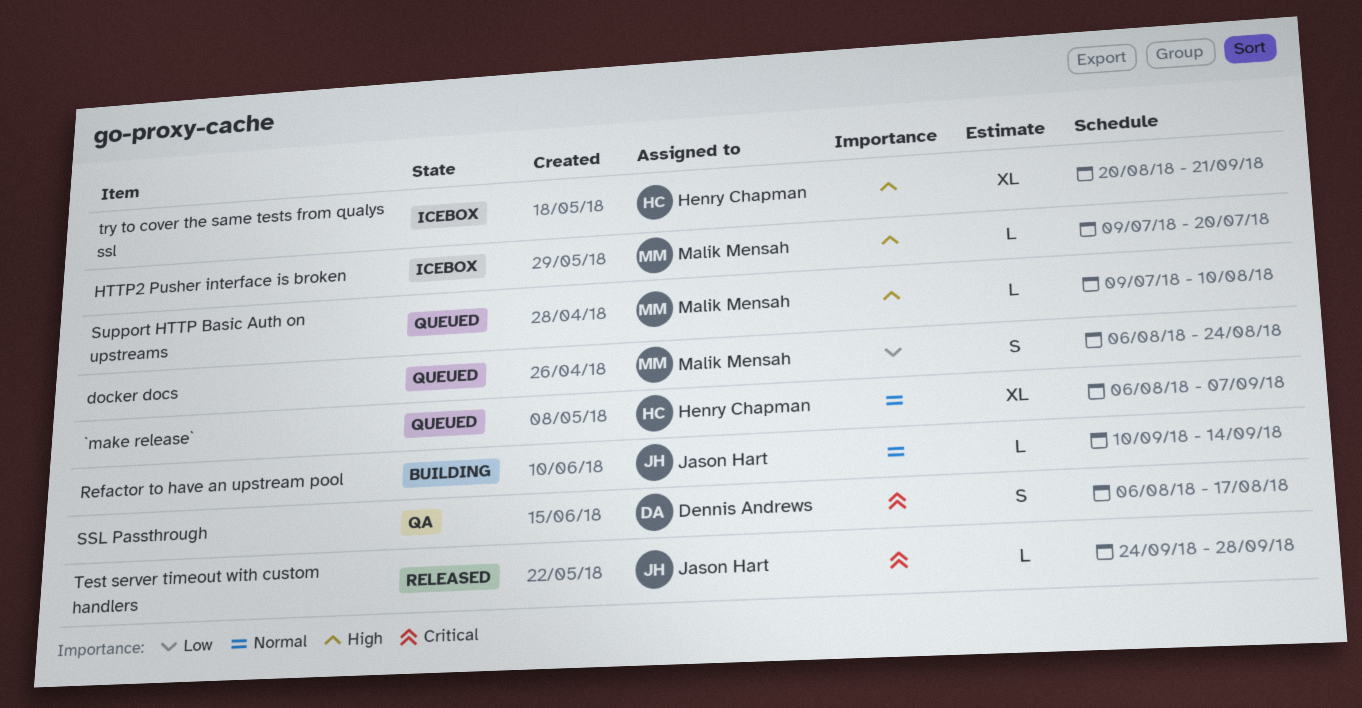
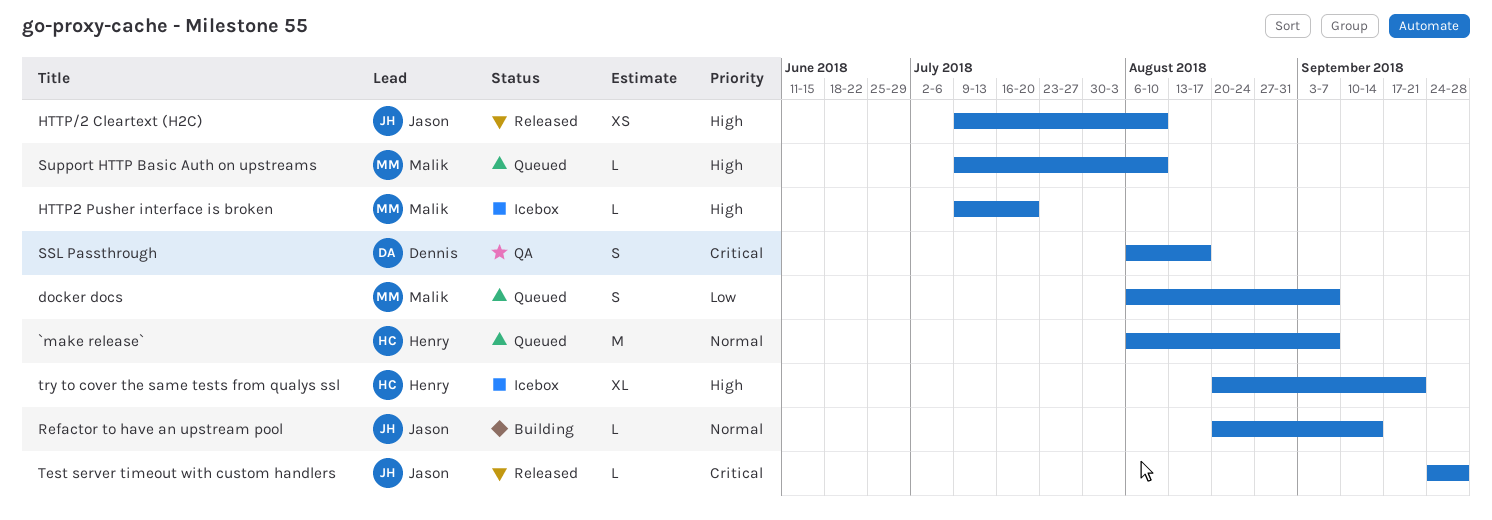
`make release`, estimate: XL -> M
docker docs, due: Aug 24 -> Sep 7
HTTP/2 Cleartext (H2C): none -> present
Refactor to have an upstream pool, start: Sep 10 -> Aug 20

